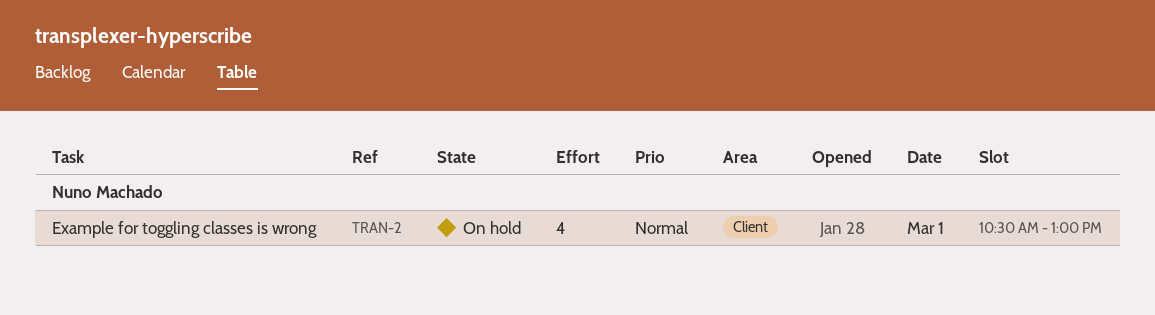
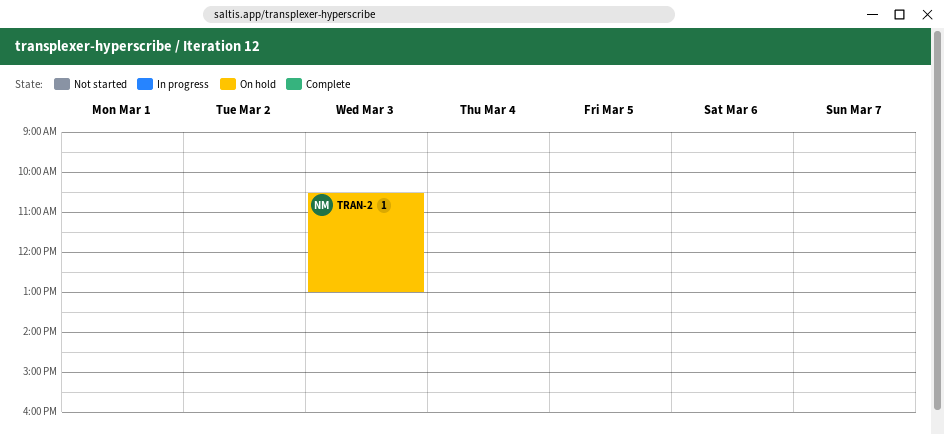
TRAN-2, estimate: 4 -> 1
TRAN-2, day: Mar 1 -> Mar 3

